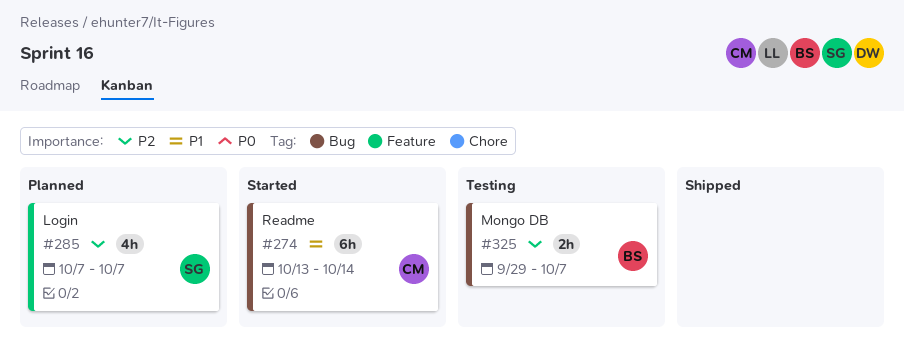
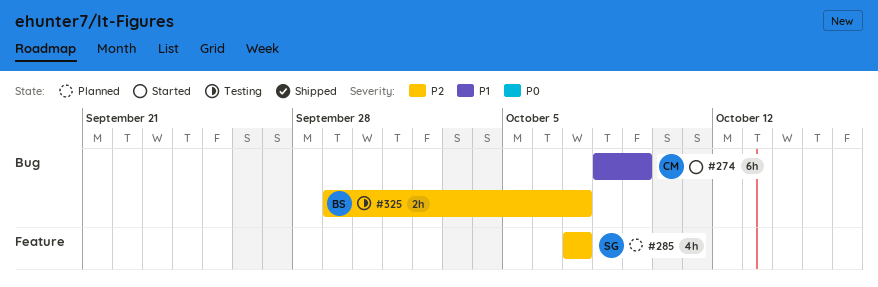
#274, start: Oct 13 -> Oct 8
#274, due: Oct 14 -> Oct 9

